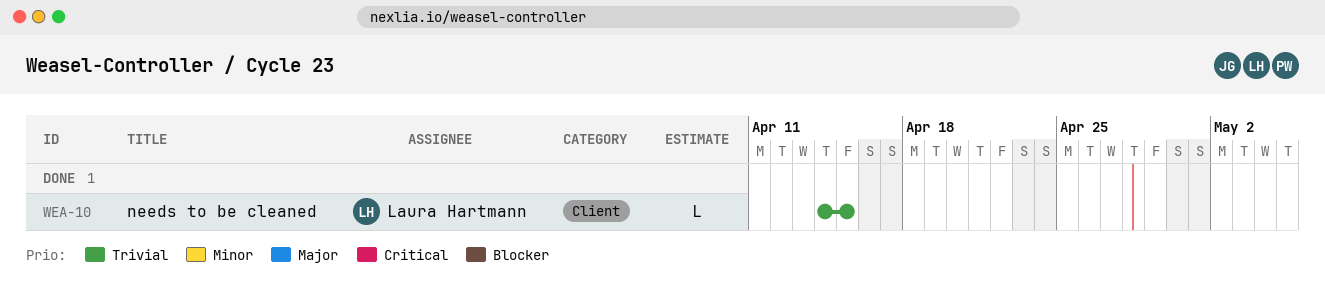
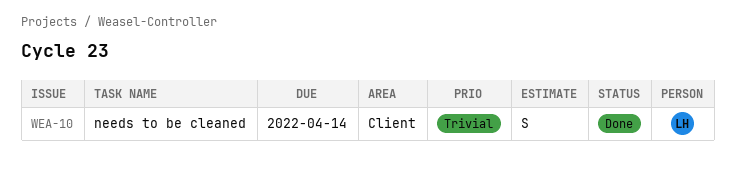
WEA-10, estimate: L -> S
WEA-10, due: Apr 15 -> Apr 14

